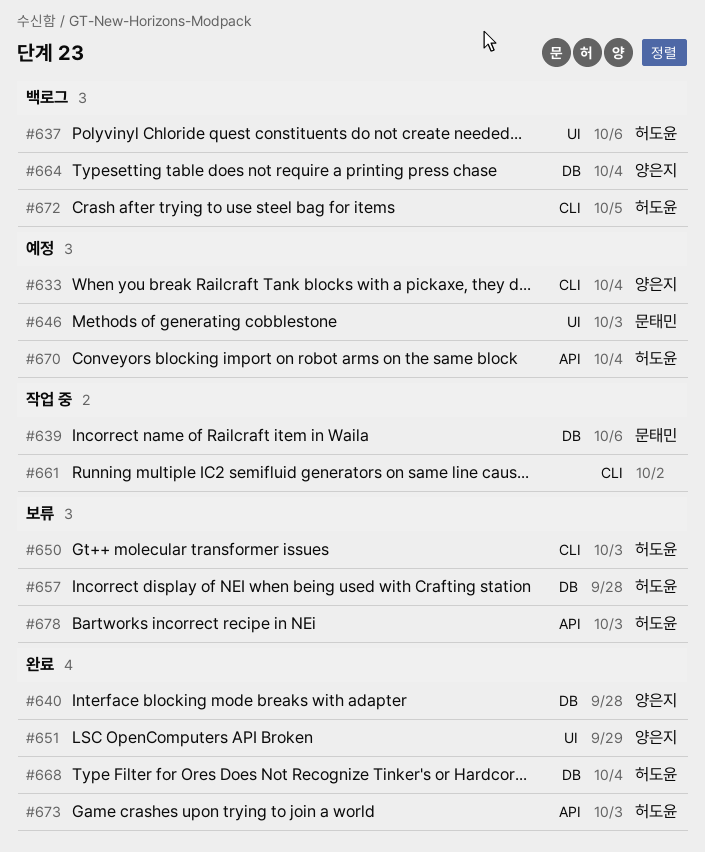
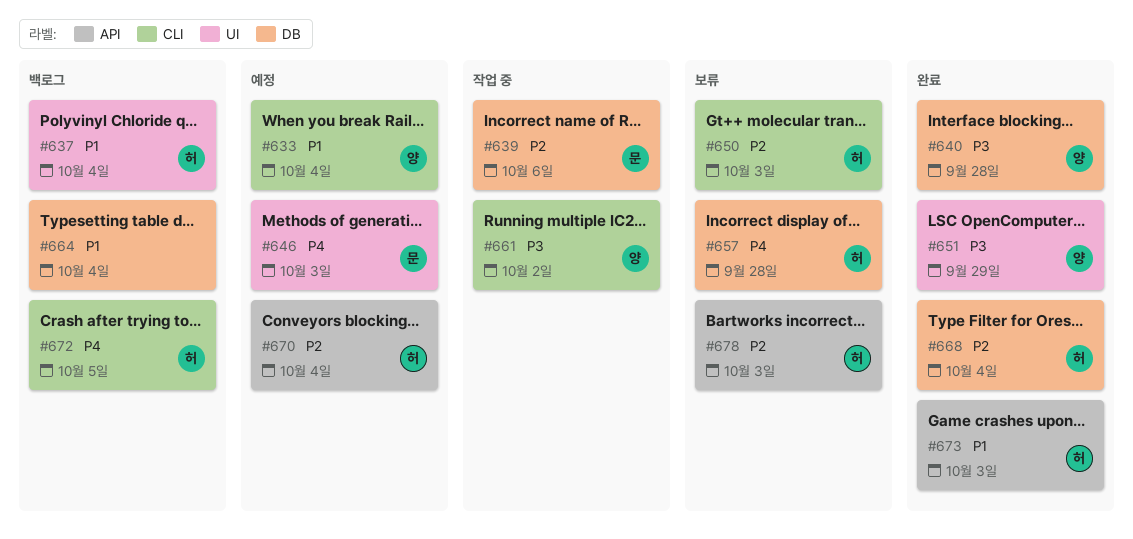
#637, due: Oct 6 -> Oct 4
#661, owner: none -> 양은지
#664, owner: 양은지 -> none

